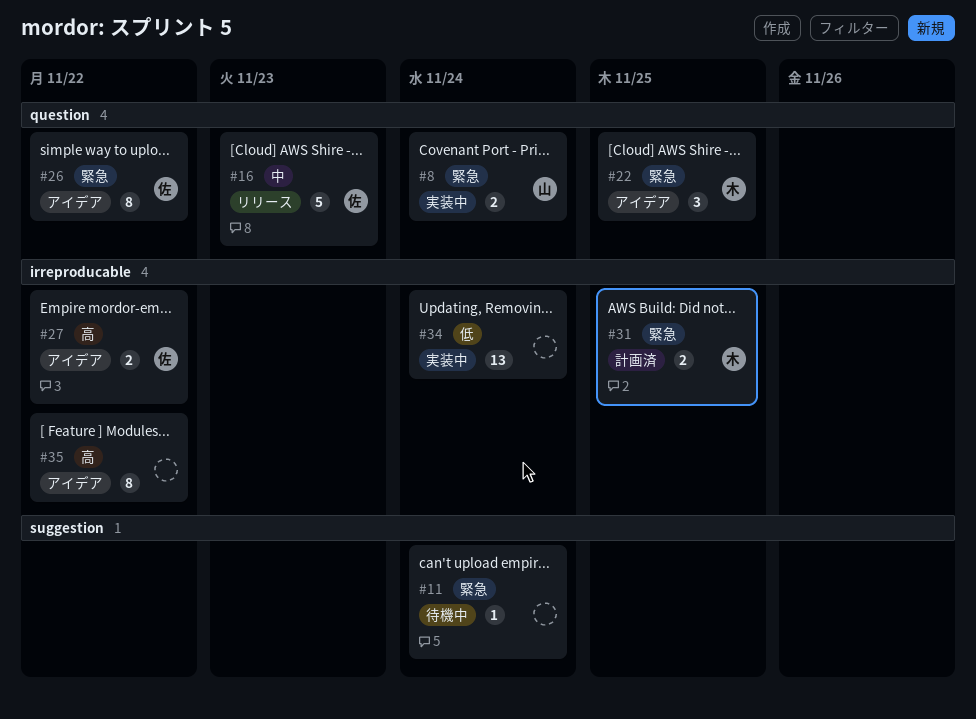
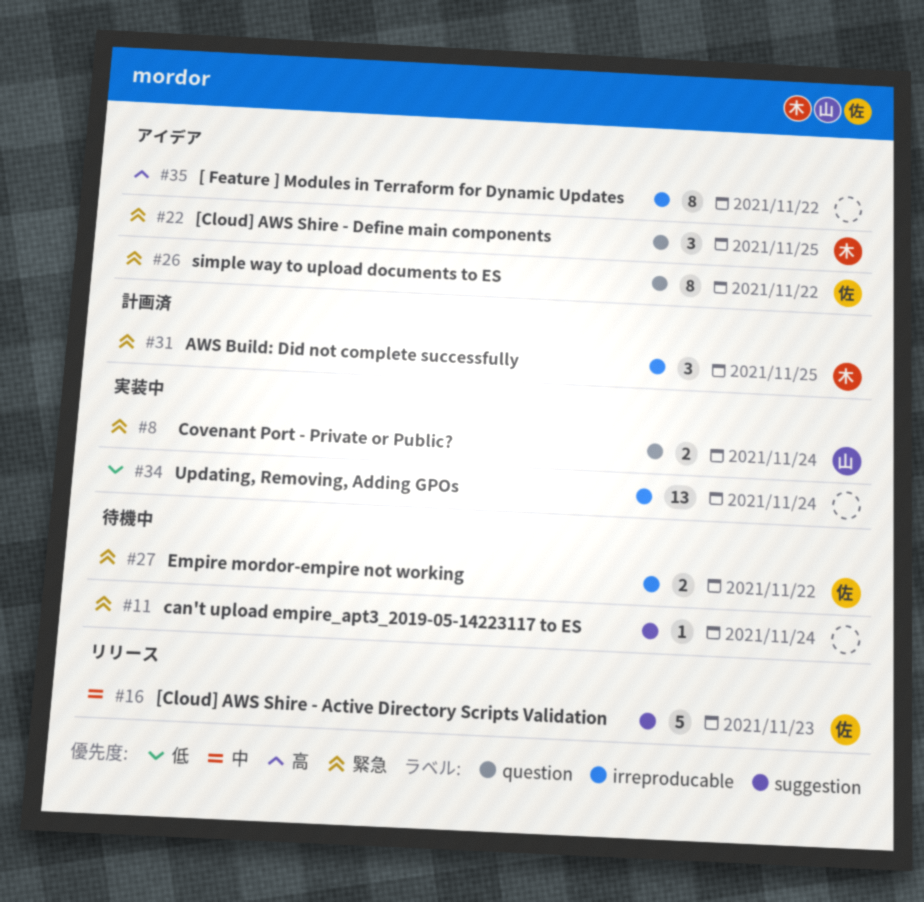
#16, label: question -> suggestion
#27, status: アイデア -> 待機中
#27, priority: 高 -> 緊急
#31, estimate: 2 -> 3

